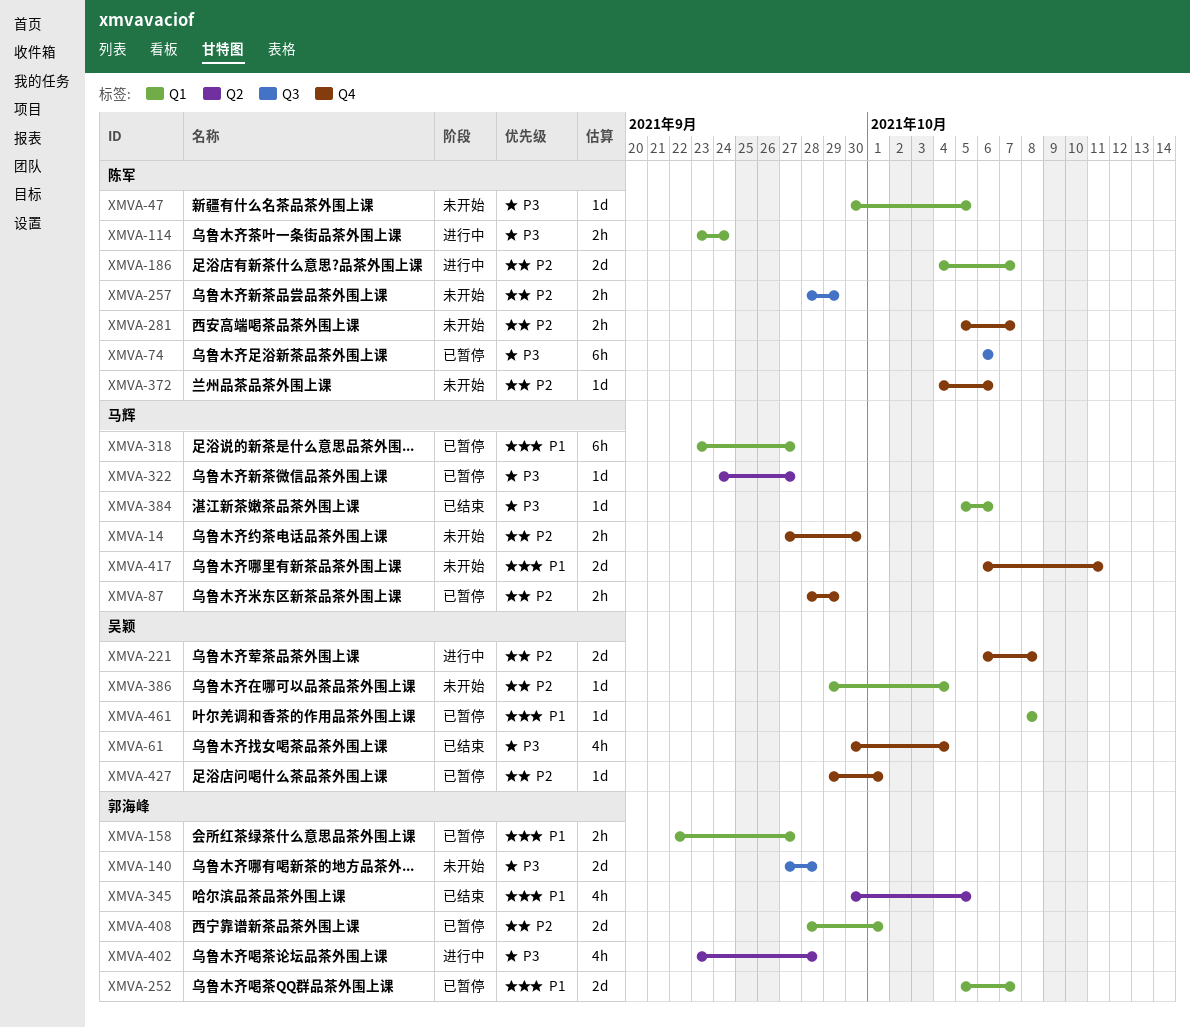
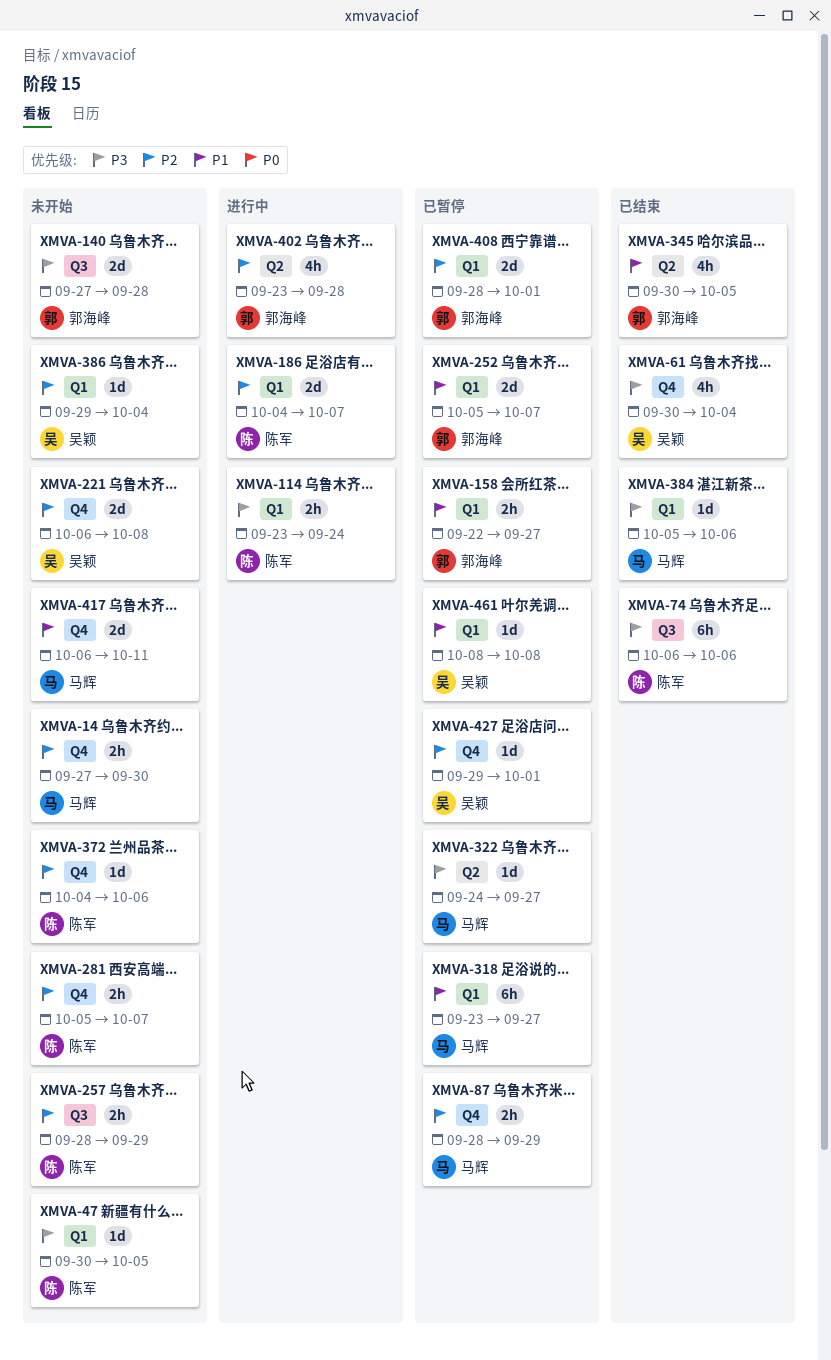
XMVA-74, status: 已暂停 -> 已结束
XMVA-221, status: 进行中 -> 未开始
XMVA-402, priority: P3 -> P2

